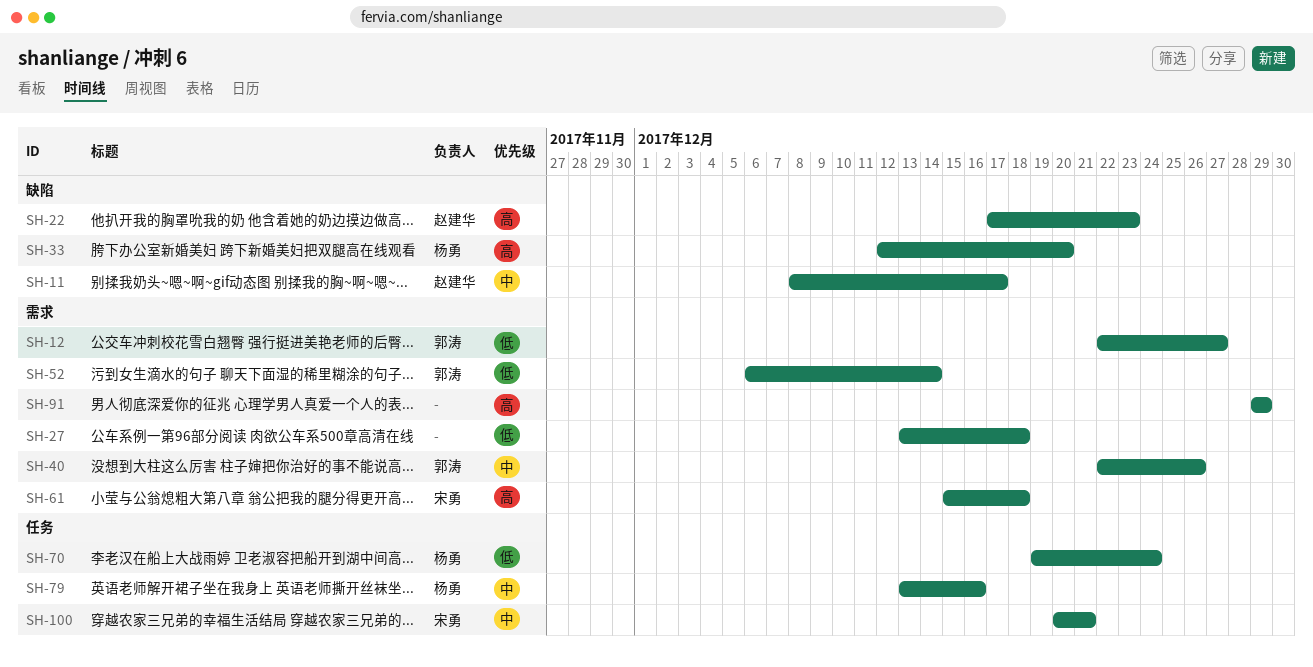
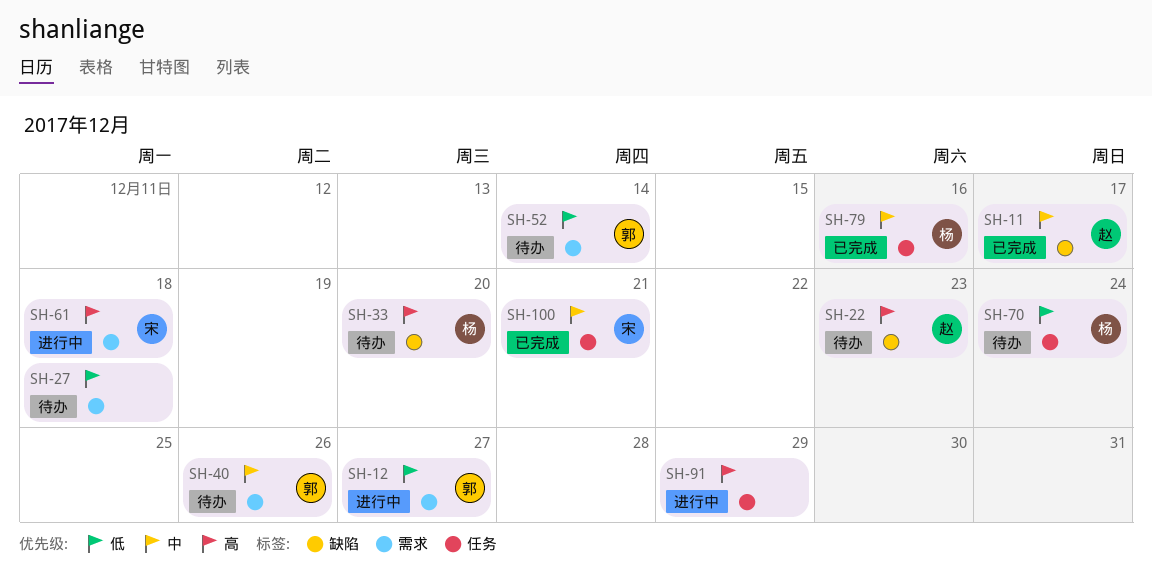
SH-91, label: 需求 -> 任务

